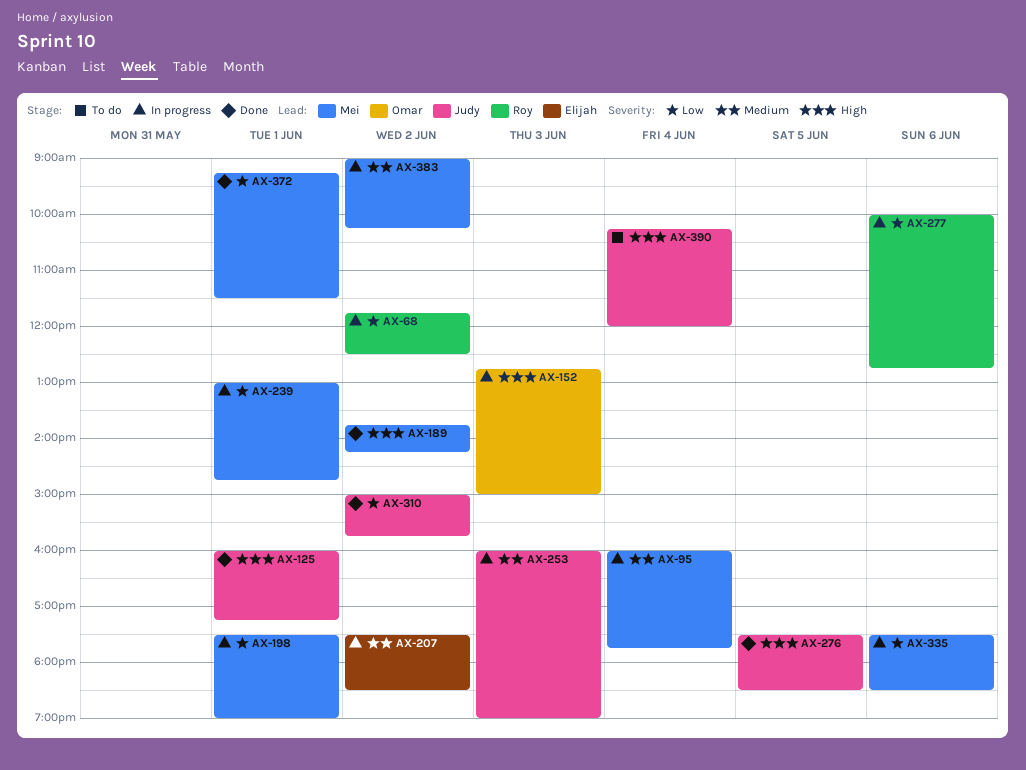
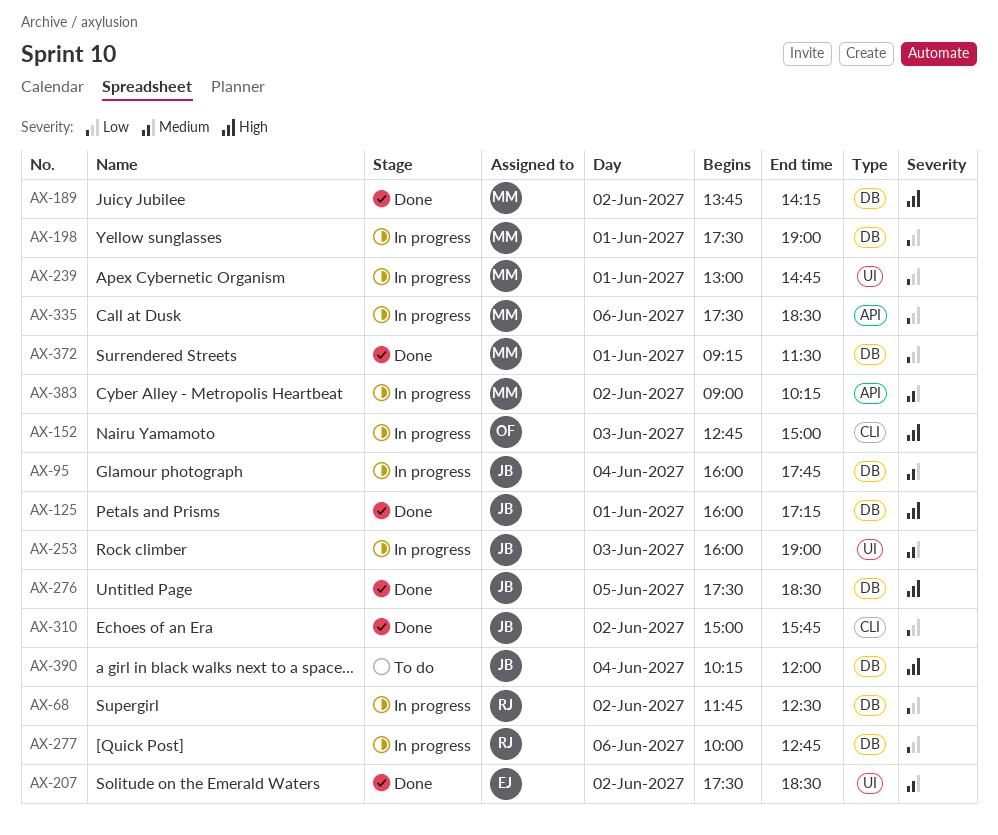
AX-95, owner: Mei -> Judy
AX-207, status: In progress -> Done

